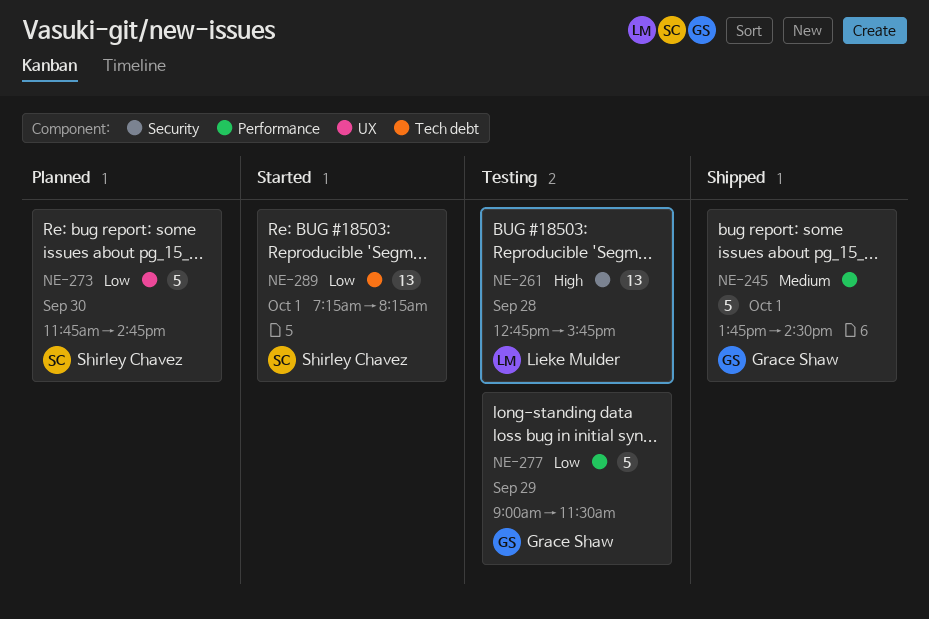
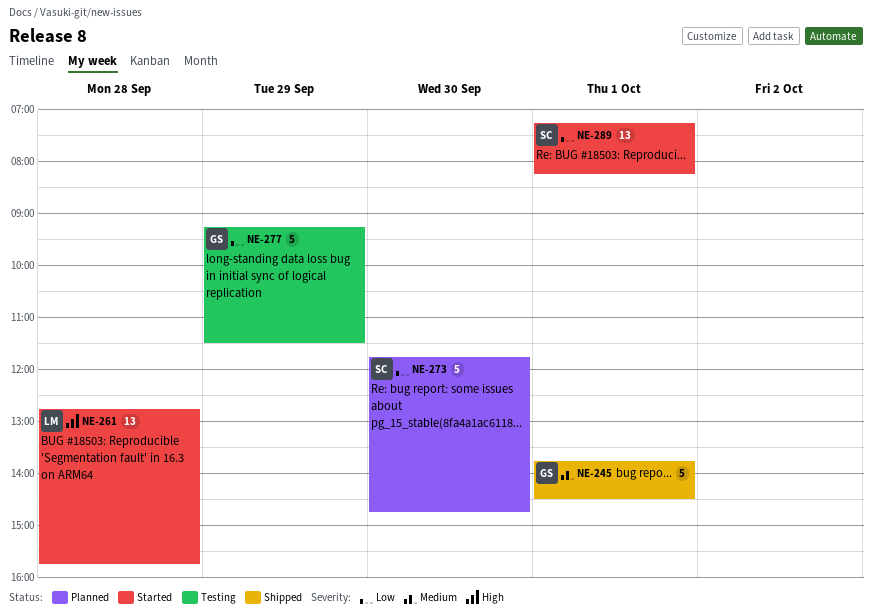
NE-261, status: Testing -> Started
NE-277, begins: 09:00 -> 09:15

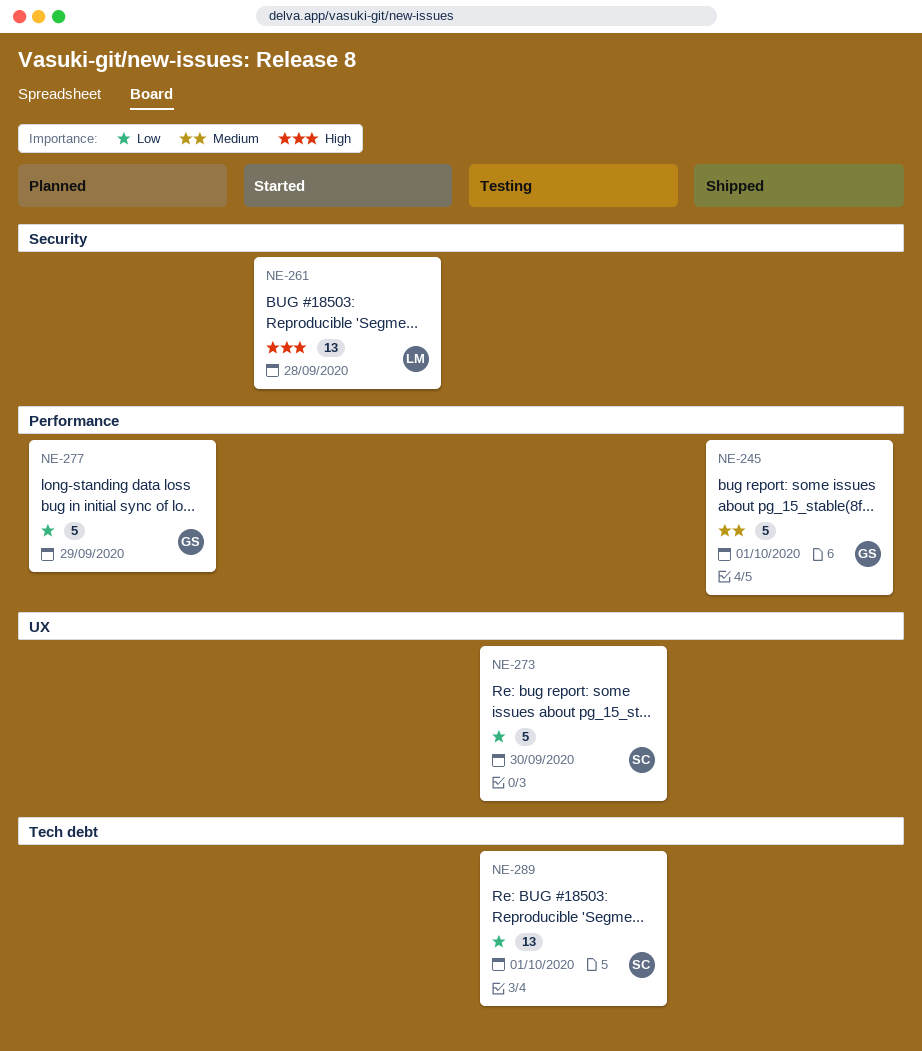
NE-273, status: Planned -> Testing
NE-277, status: Testing -> Planned
NE-289, status: Started -> Testing

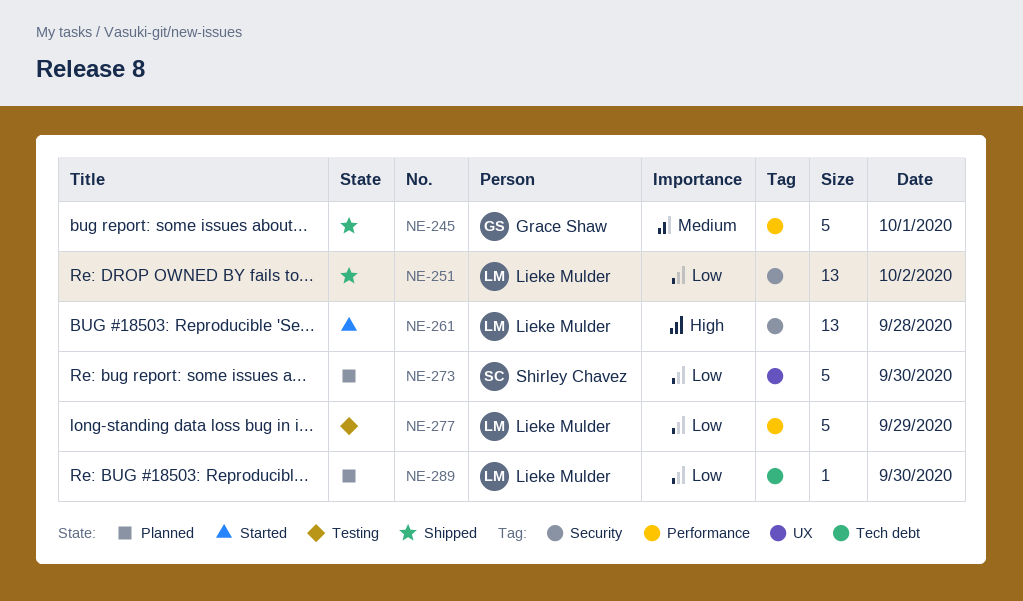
NE-251: none -> present
NE-273, status: Testing -> Planned
NE-277, status: Planned -> Testing
NE-277, owner: Grace Shaw -> Lieke Mulder
NE-289, status: Testing -> Planned
NE-289, owner: Shirley Chavez -> Lieke Mulder
NE-289, estimate: 13 -> 1
NE-289, day: Oct 1 -> Sep 30

